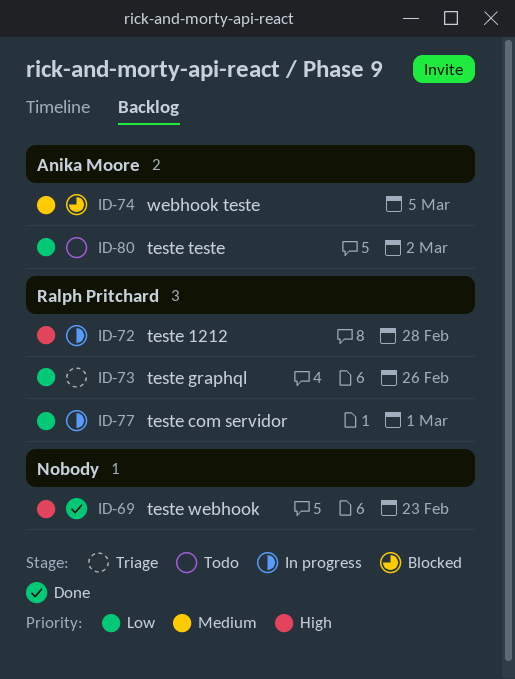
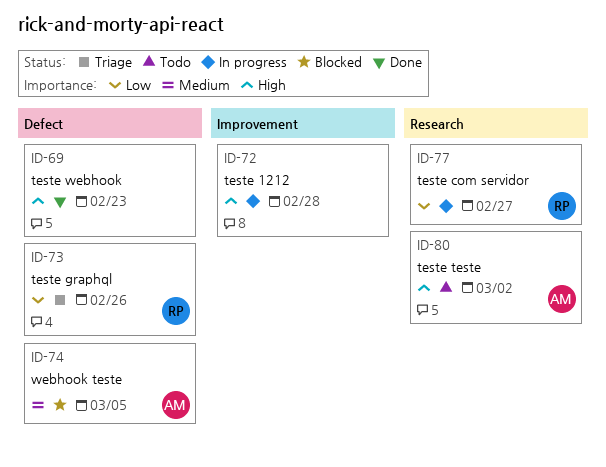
ID-72, owner: Ralph Pritchard -> none
ID-77, due: Mar 1 -> Feb 27
ID-80, priority: Low -> High

